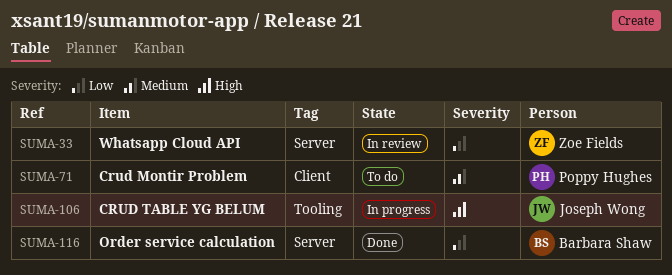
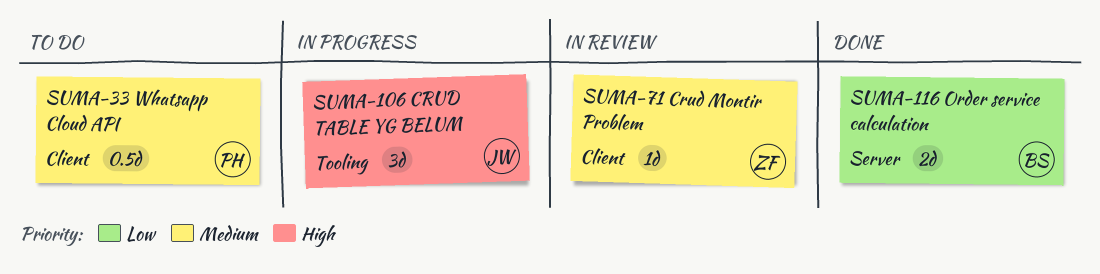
SUMA-33, status: In review -> To do
SUMA-33, owner: Zoe Fields -> Poppy Hughes
SUMA-33, priority: Low -> Medium
SUMA-33, label: Server -> Client
SUMA-71, status: To do -> In review
SUMA-71, owner: Poppy Hughes -> Zoe Fields

